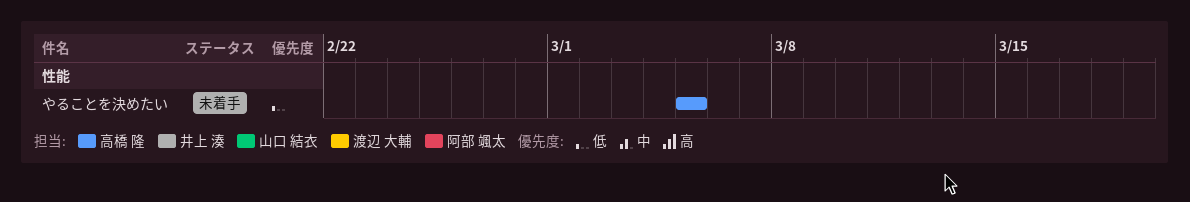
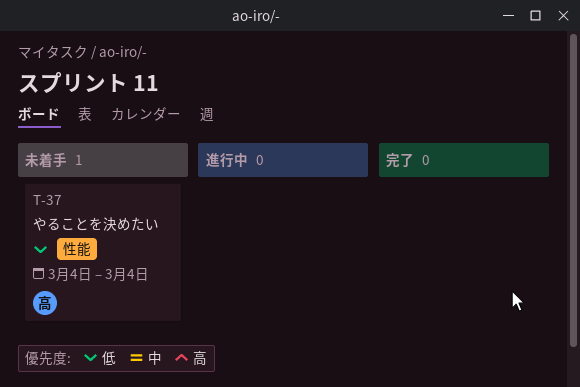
やることを決めたい, start: Mar 5 -> Mar 4
やることを決めたい, due: Mar 5 -> Mar 4

